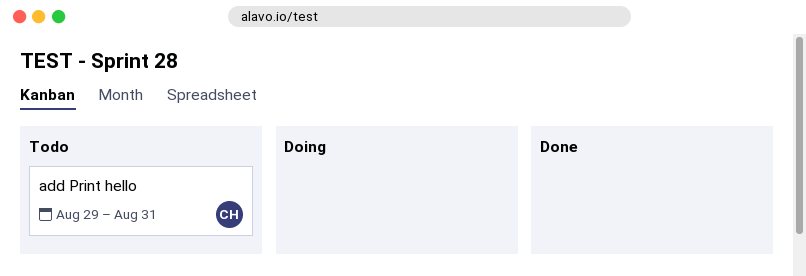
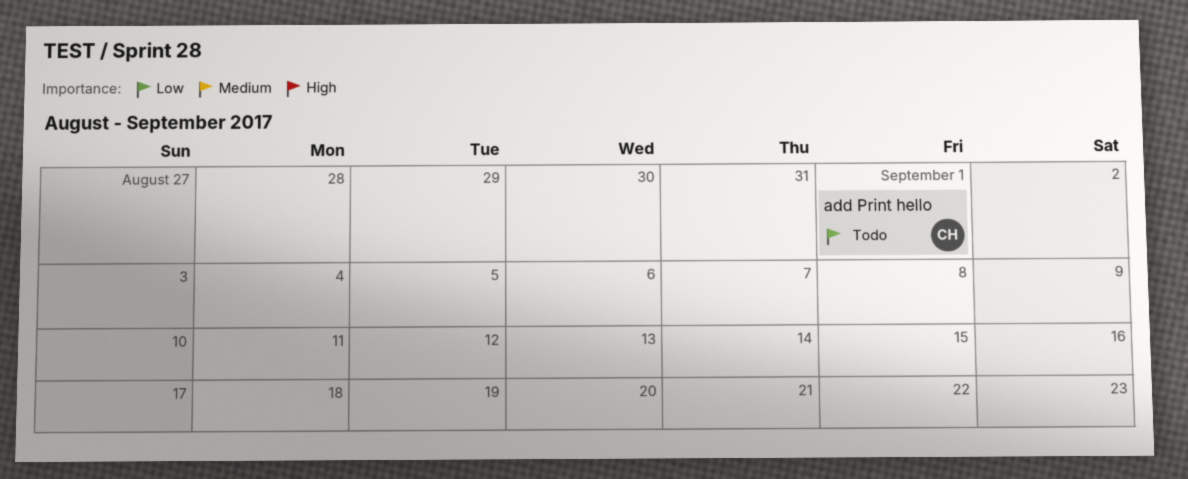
add Print hello, due: Aug 31 -> Sep 1

